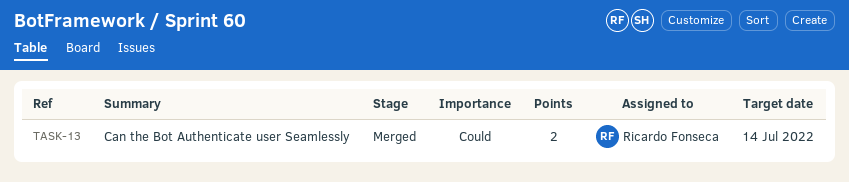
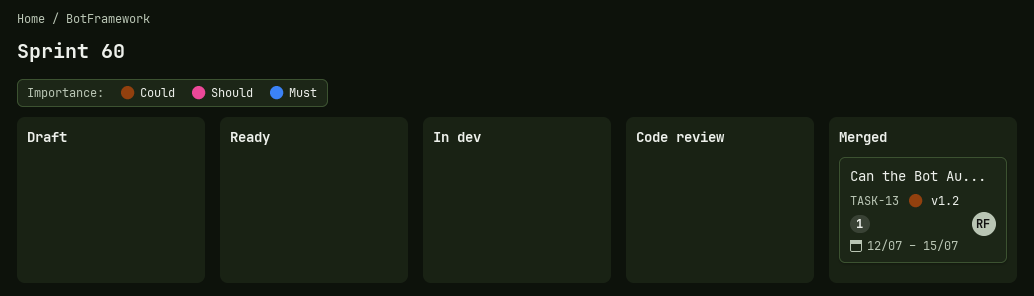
TASK-13, estimate: 2 -> 1
TASK-13, due: Jul 14 -> Jul 15

